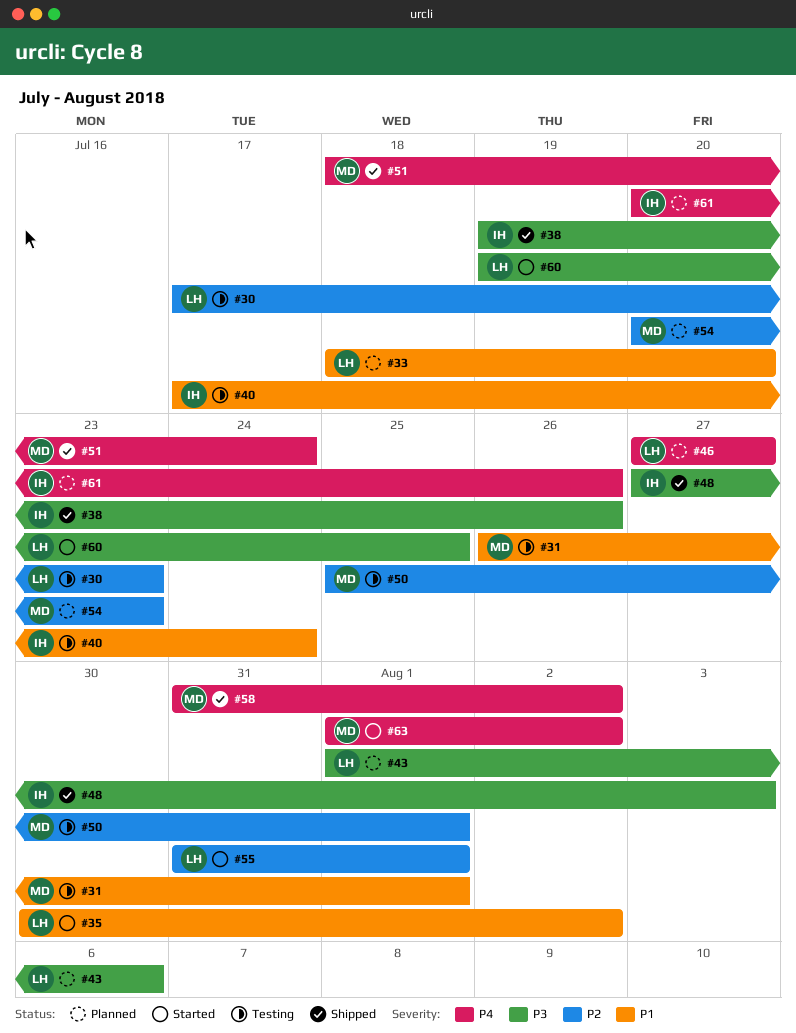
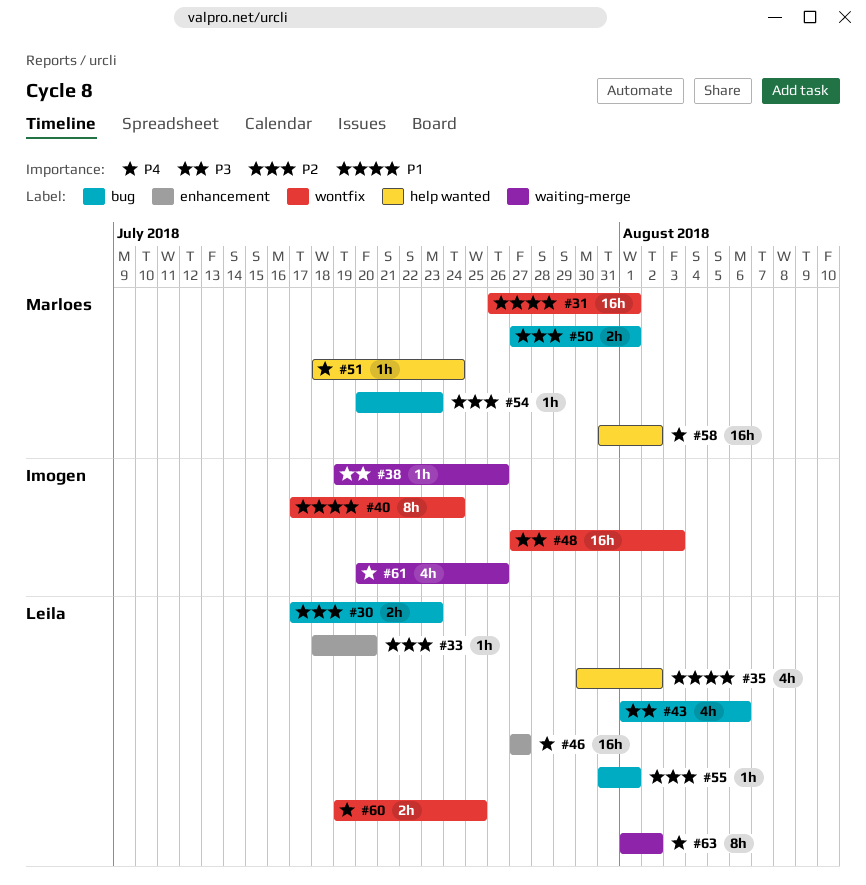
#33, priority: P1 -> P2
#50, start: Jul 25 -> Jul 27
#60, priority: P3 -> P4
#63, owner: Marloes -> Leila

